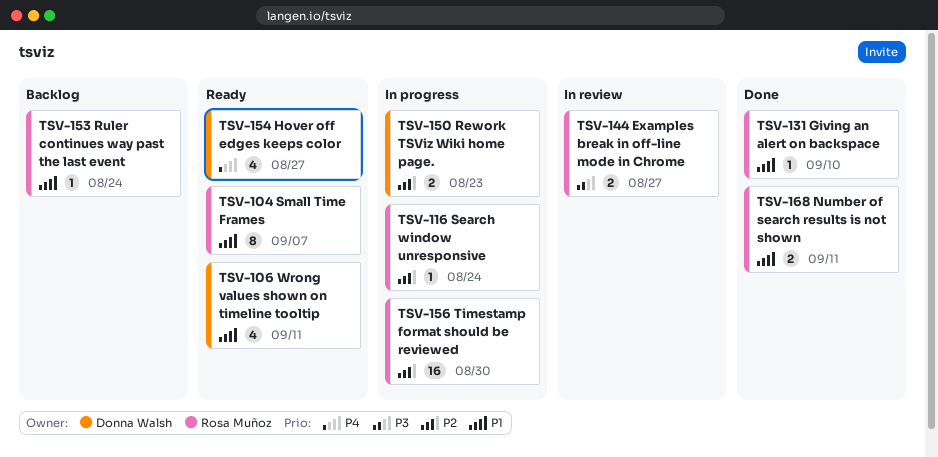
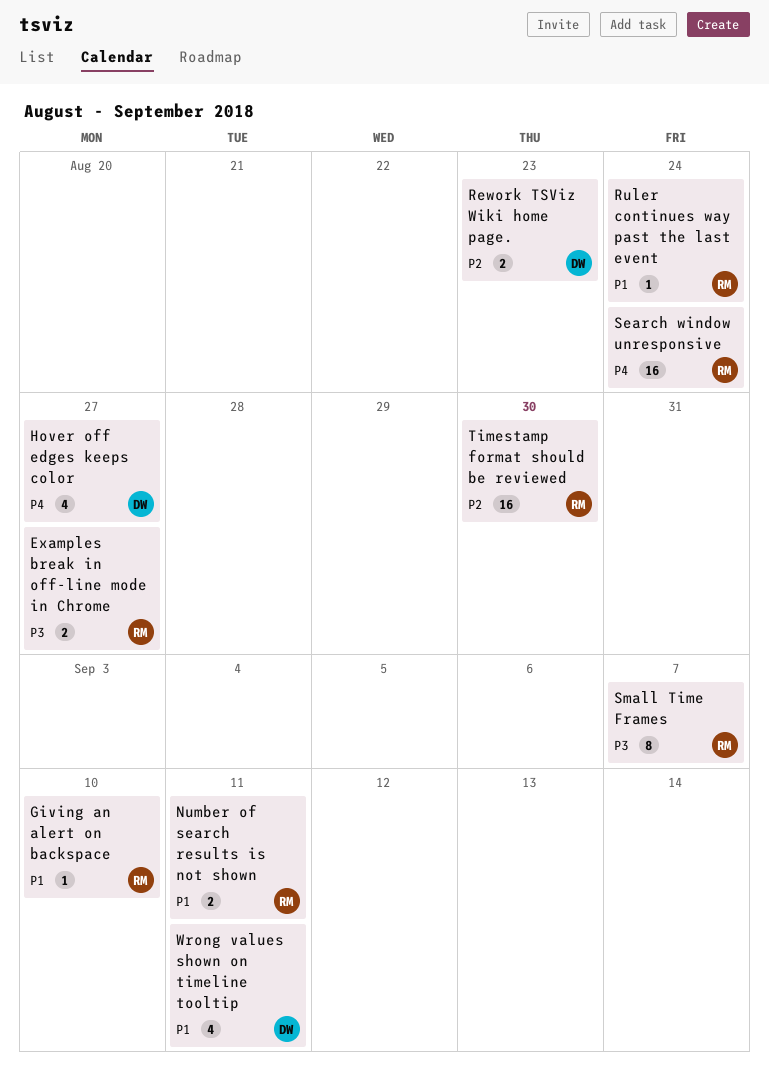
Search window unresponsive, priority: P2 -> P4
Search window unresponsive, estimate: 1 -> 16
Small Time Frames, priority: P1 -> P3

